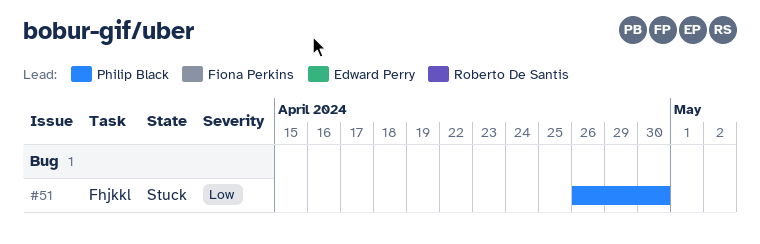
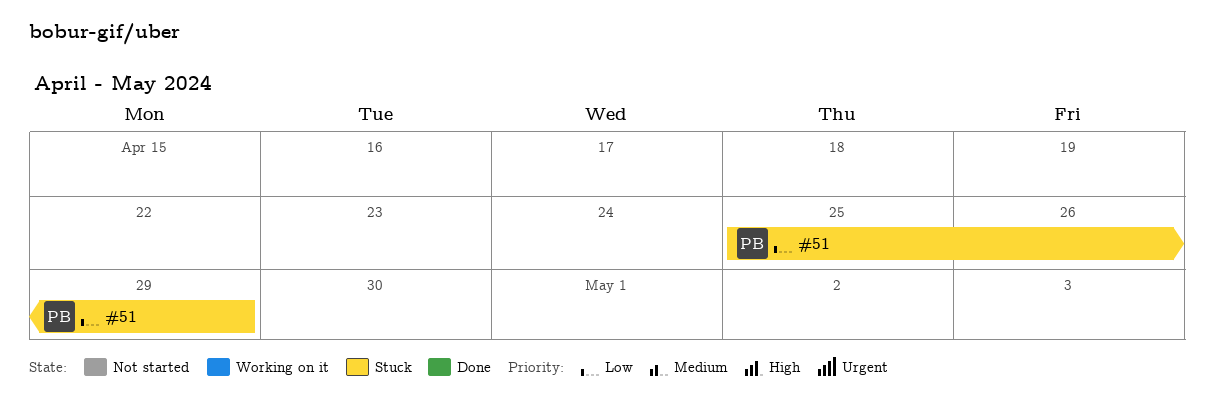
#51, start: Apr 26 -> Apr 25
#51, due: Apr 30 -> Apr 29

